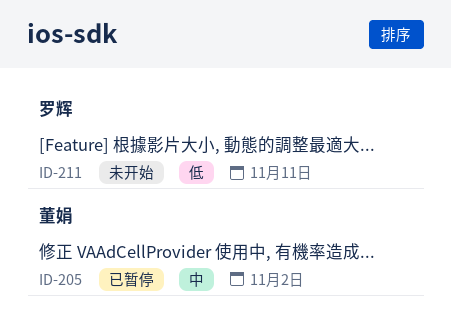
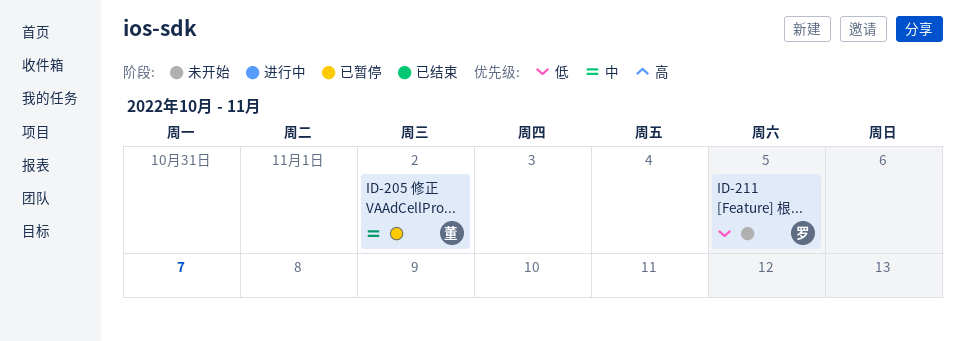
ID-211, due: Nov 11 -> Nov 5

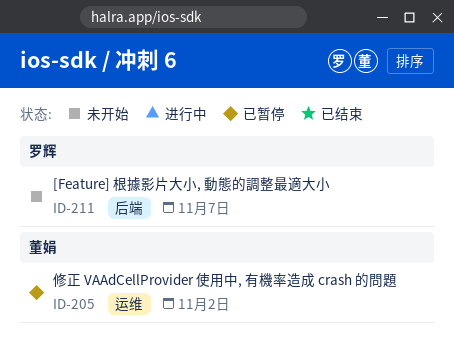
ID-211, due: Nov 5 -> Nov 7

